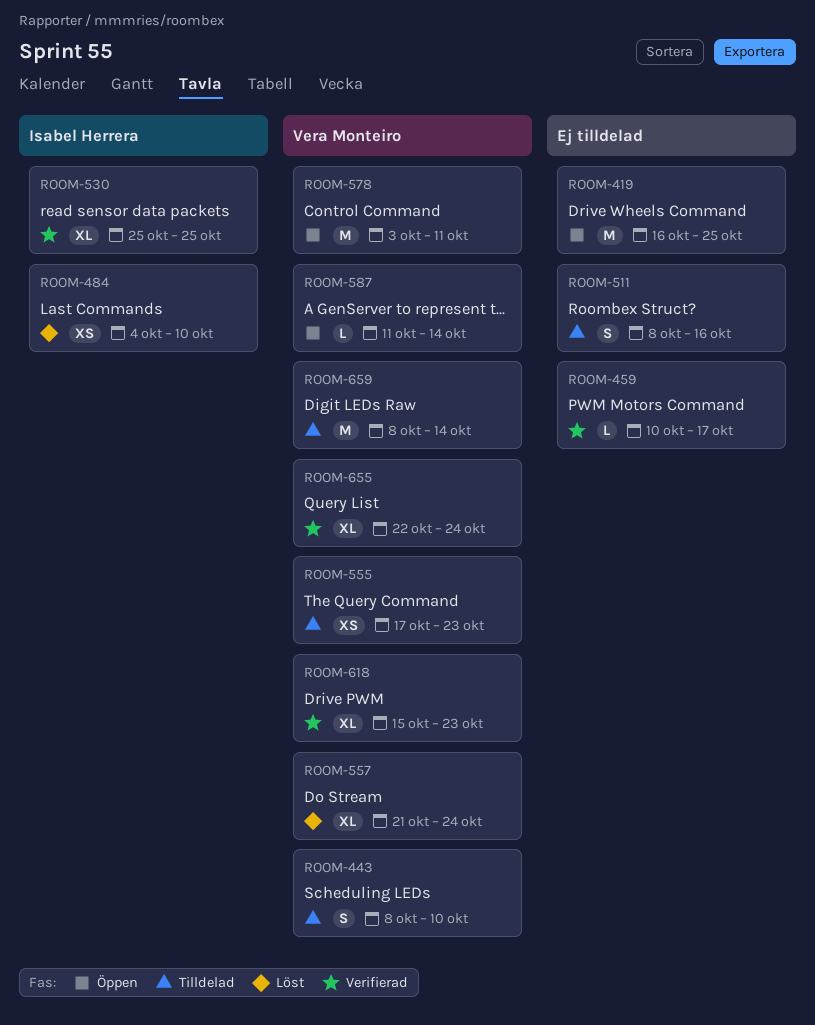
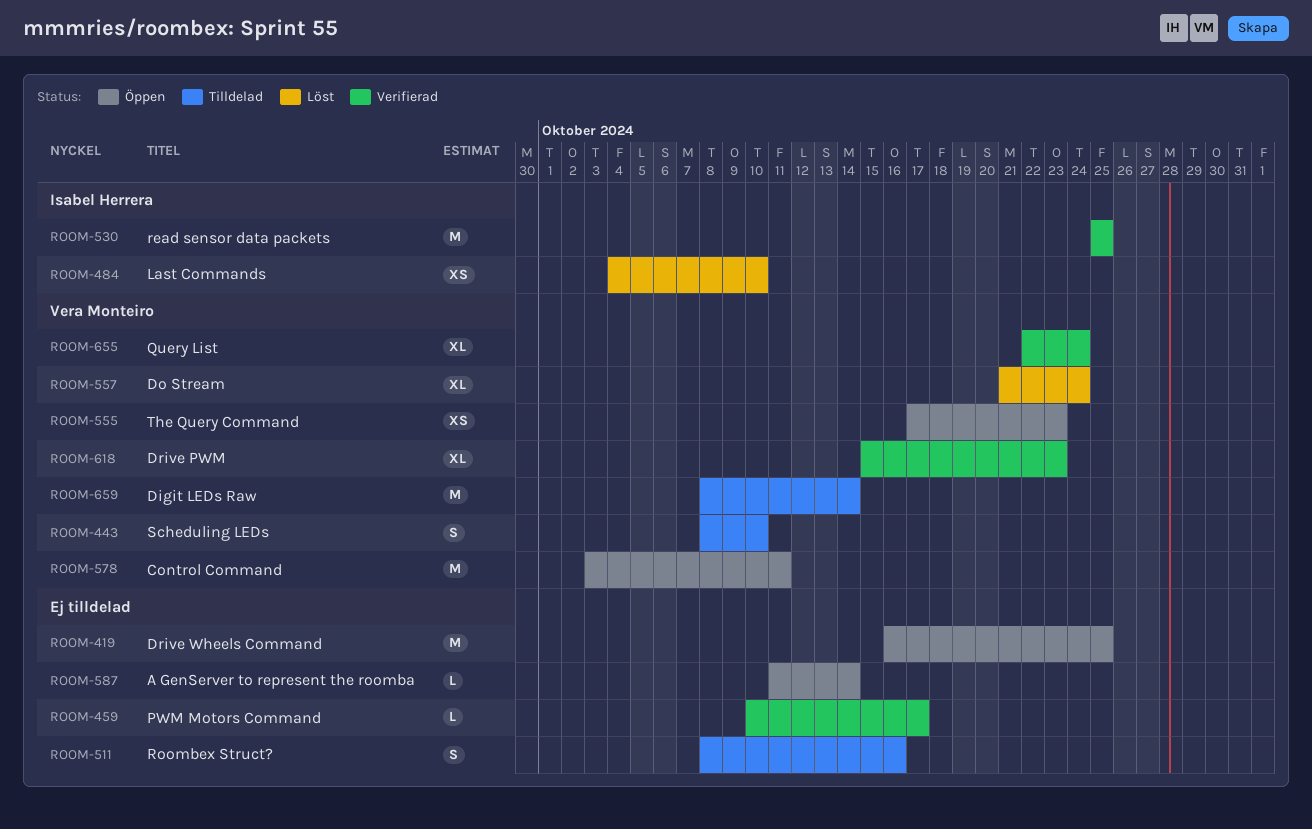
ROOM-530, estimate: XL -> M
ROOM-555, status: Tilldelad -> Öppen
ROOM-587, owner: Vera Monteiro -> none

